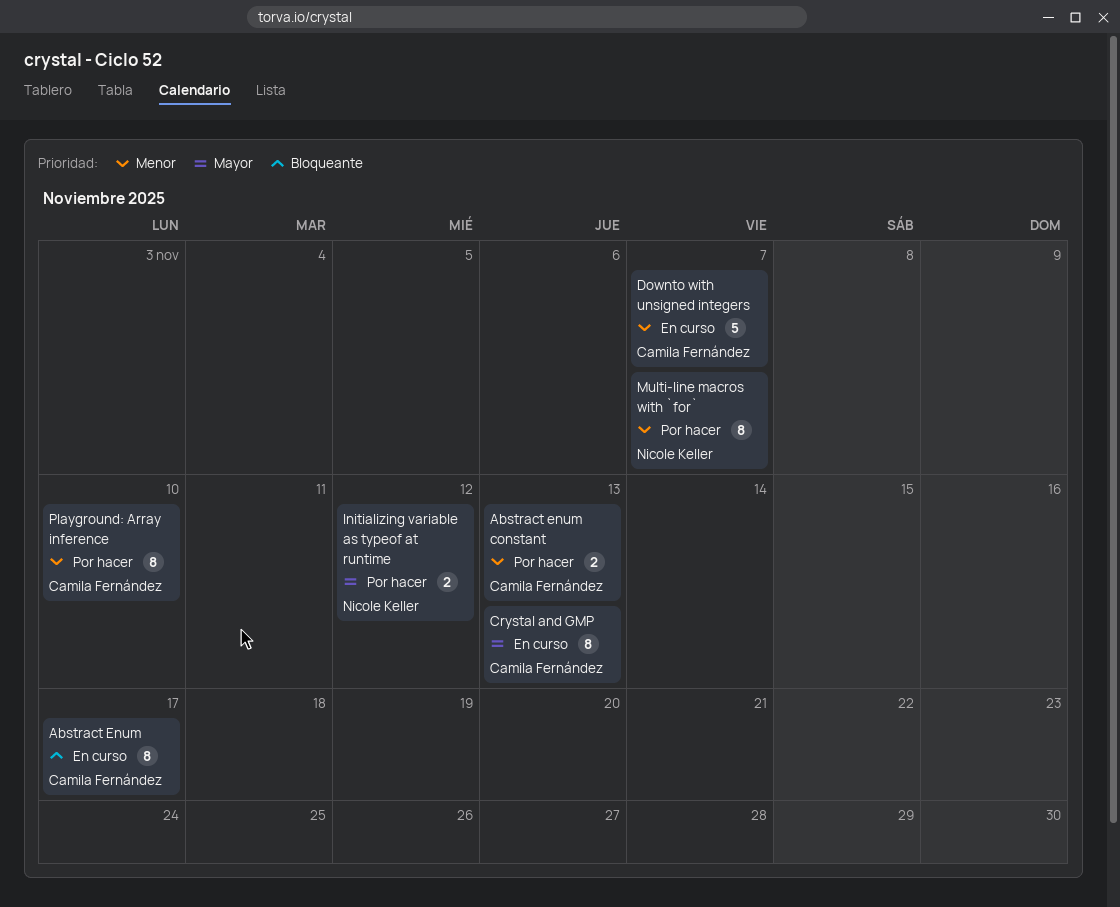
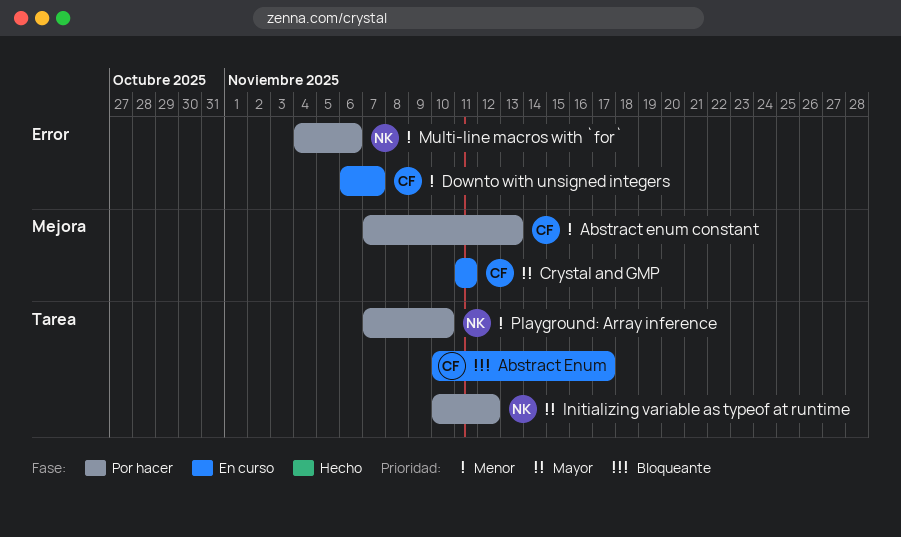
Crystal and GMP, due: Nov 13 -> Nov 11
Multi-line macros with `for`, due: Nov 7 -> Nov 6
Playground: Array inference, owner: Camila Fernández -> Nicole Keller

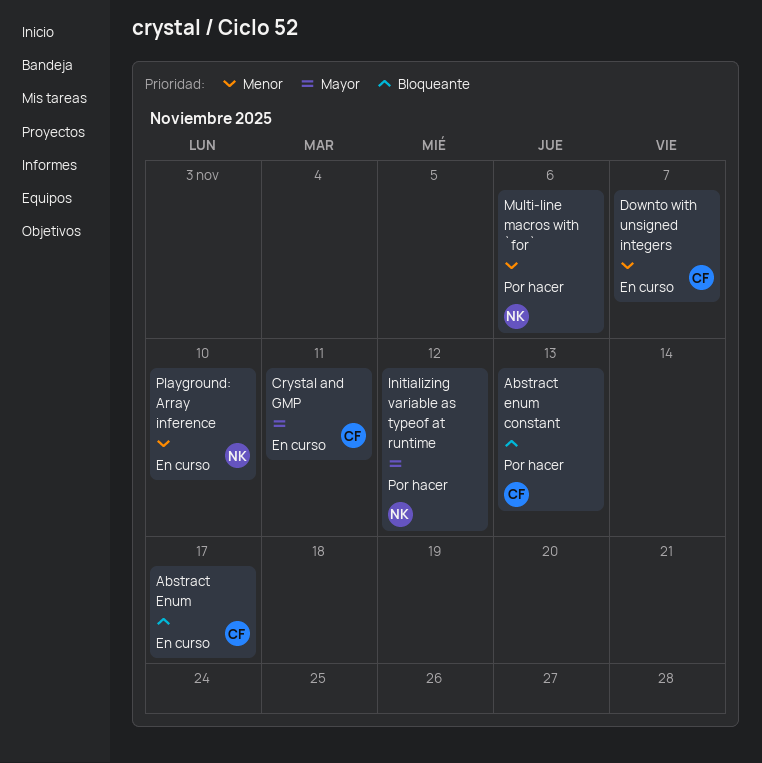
Abstract enum constant, priority: Menor -> Bloqueante
Playground: Array inference, status: Por hacer -> En curso

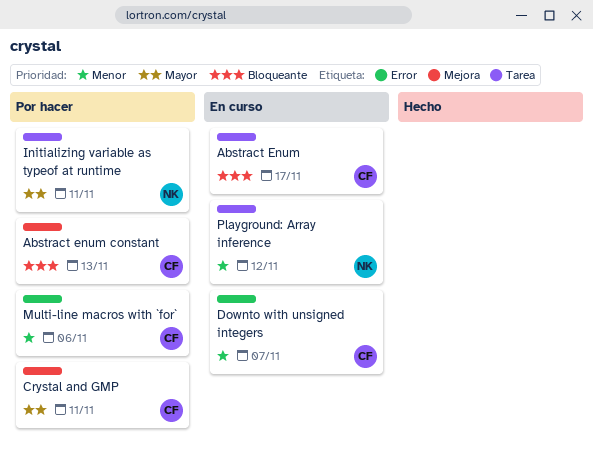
Crystal and GMP, status: En curso -> Por hacer
Initializing variable as typeof at runtime, due: Nov 12 -> Nov 11
Multi-line macros with `for`, owner: NK -> CF
Playground: Array inference, due: Nov 10 -> Nov 12

